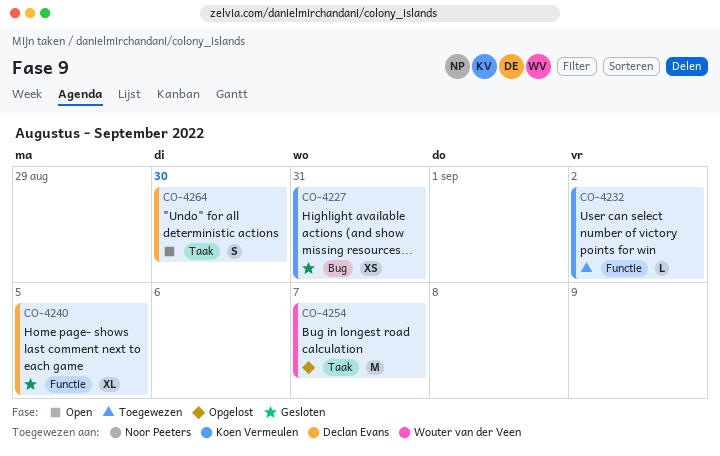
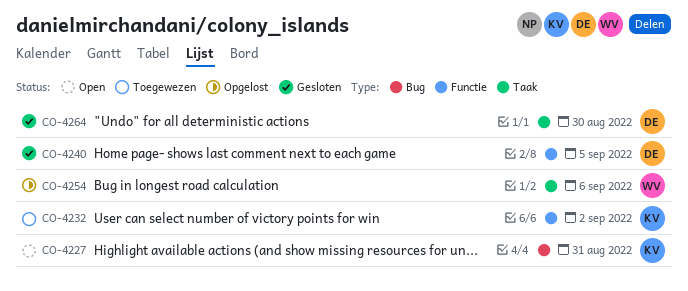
CO-4227, status: Gesloten -> Open
CO-4254, due: Sep 7 -> Sep 6
CO-4264, status: Open -> Gesloten

